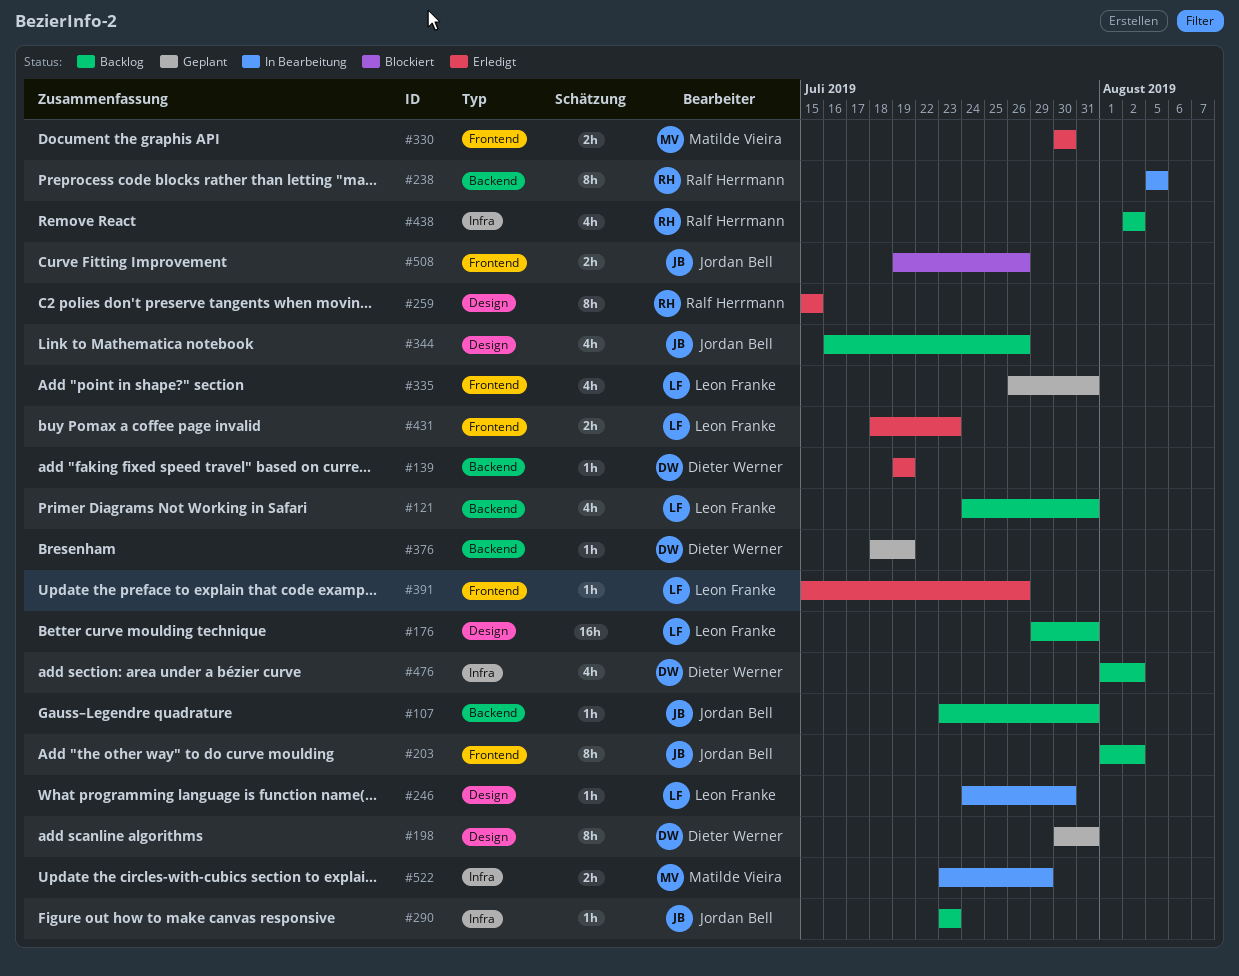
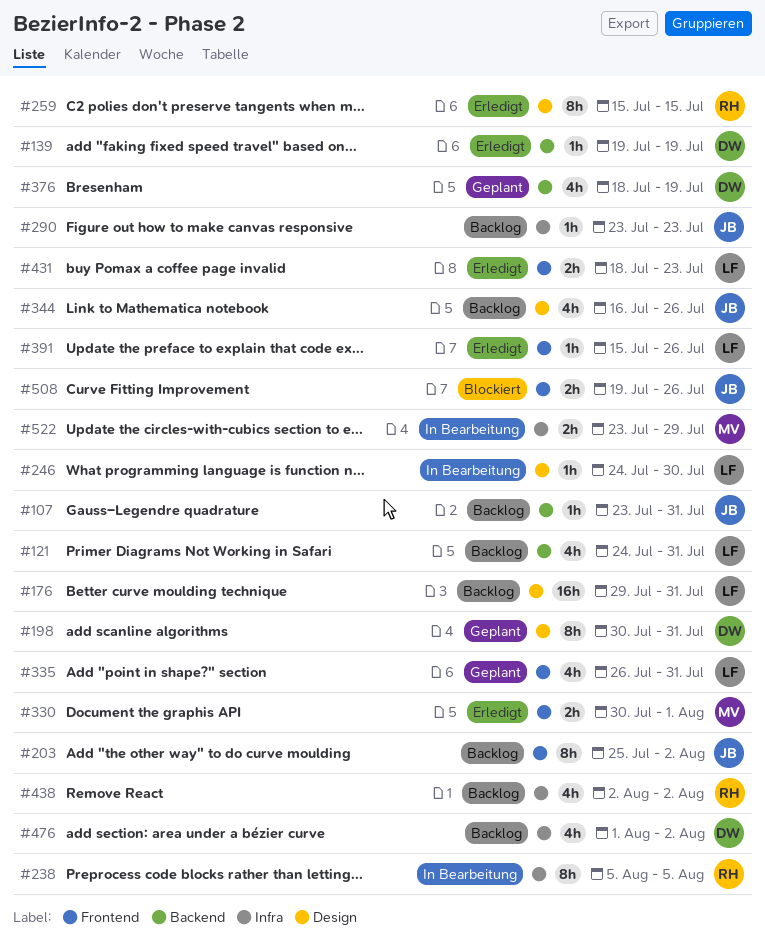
#203, start: Aug 1 -> Jul 25
#238, label: Backend -> Infra
#330, due: Jul 30 -> Aug 1
#376, estimate: 1h -> 4h

